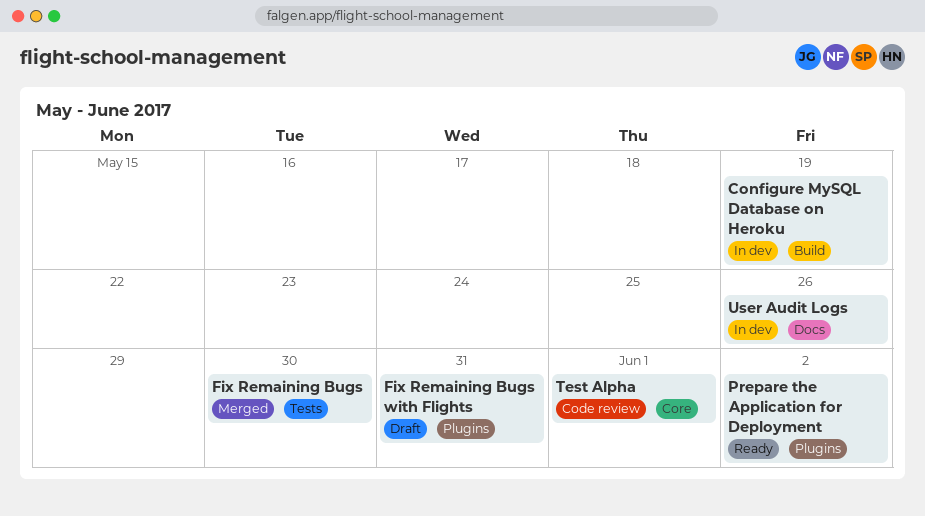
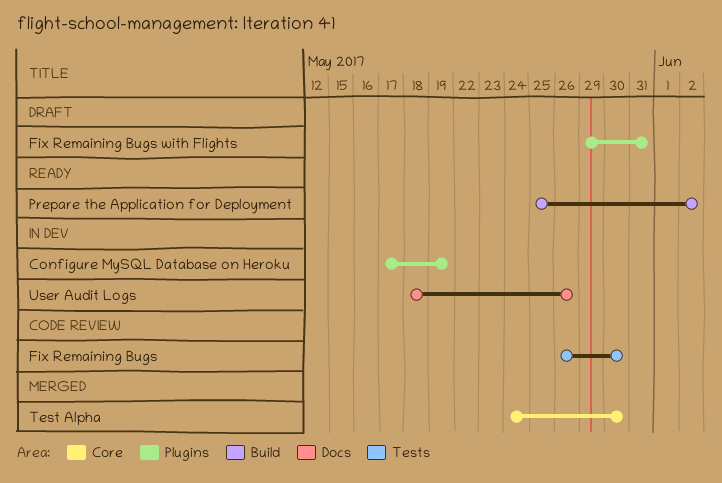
Configure MySQL Database on Heroku, label: Build -> Plugins
Fix Remaining Bugs, status: Merged -> Code review
Prepare the Application for Deployment, label: Plugins -> Build
Test Alpha, status: Code review -> Merged
Test Alpha, due: Jun 1 -> May 30

